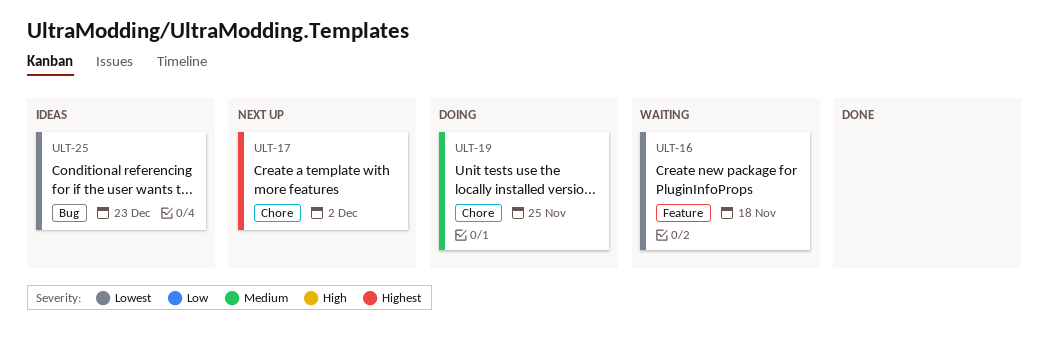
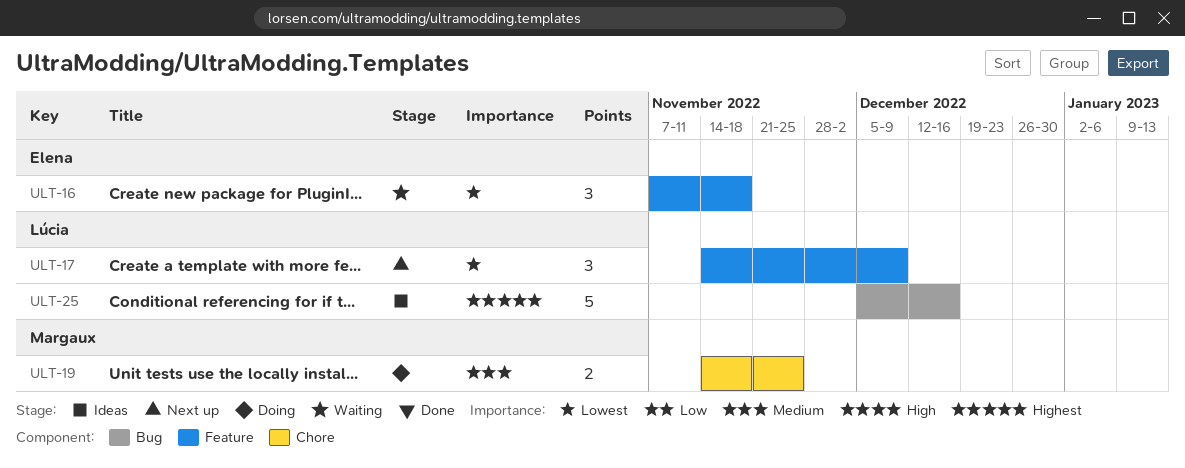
ULT-17, priority: Highest -> Lowest
ULT-17, label: Chore -> Feature
ULT-17, due: Dec 2 -> Dec 9
ULT-25, priority: Lowest -> Highest
ULT-25, due: Dec 23 -> Dec 16

